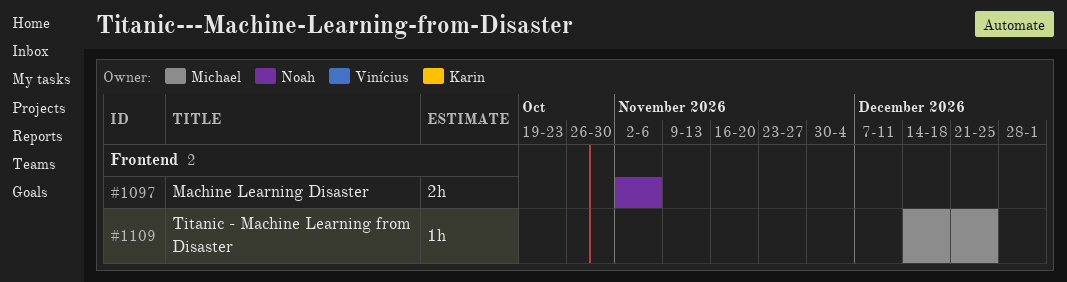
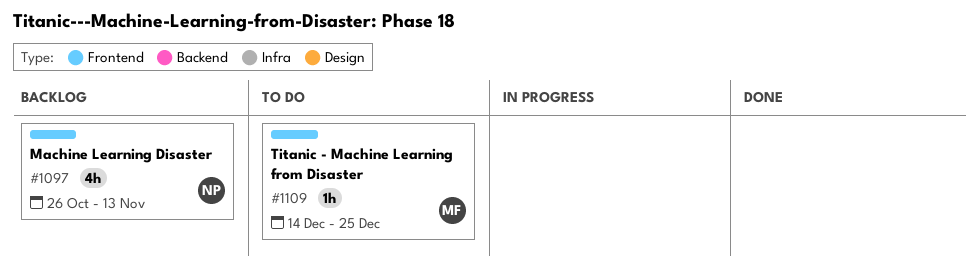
#1097, estimate: 2h -> 4h
#1097, start: Nov 2 -> Oct 26
#1097, due: Nov 6 -> Nov 13

